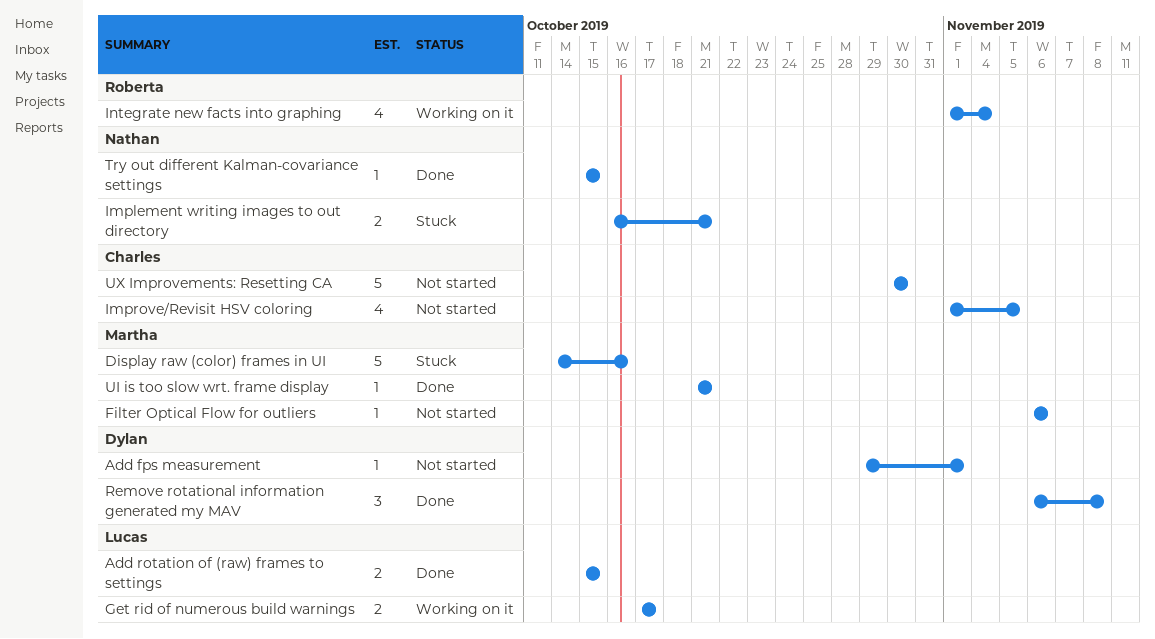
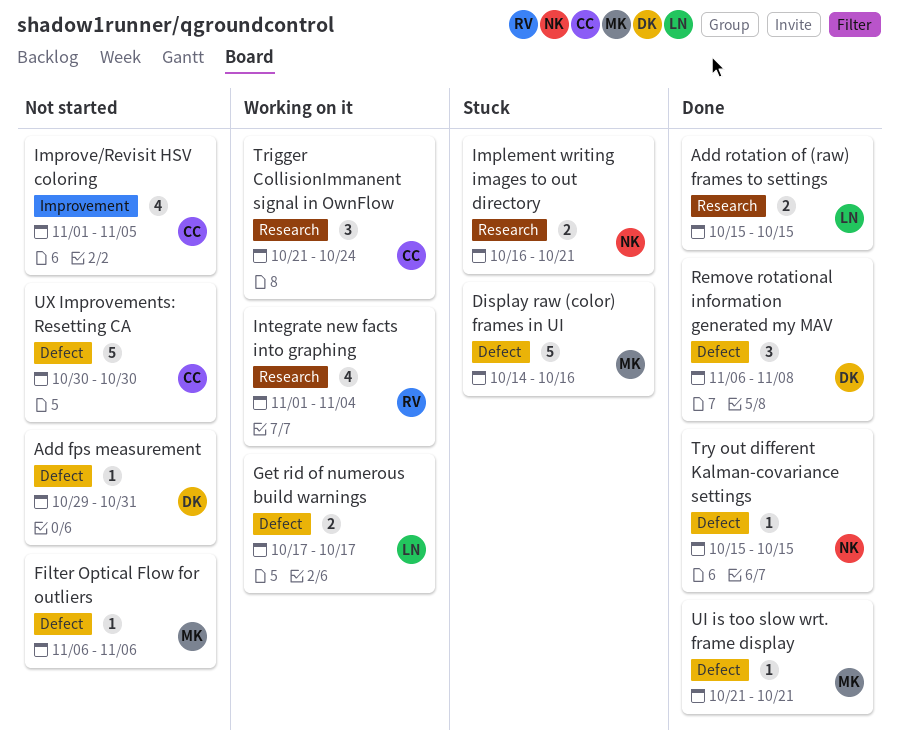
Add fps measurement, due: Nov 1 -> Oct 31
Trigger CollisionImmanent signal in OwnFlow: none -> present

